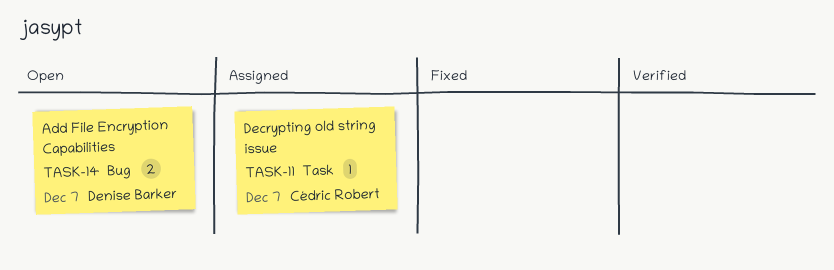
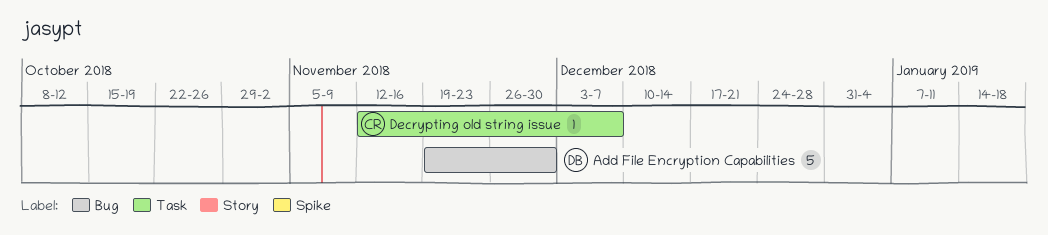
Add File Encryption Capabilities, estimate: 2 -> 5
Add File Encryption Capabilities, due: Dec 7 -> Nov 30

